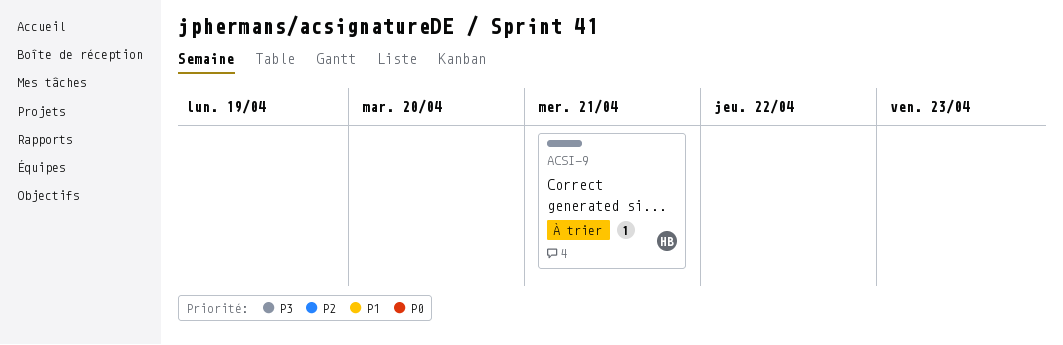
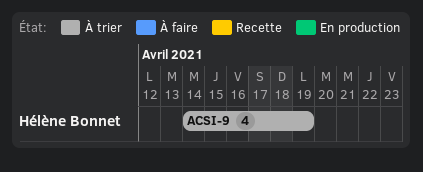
ACSI-9, estimate: 1 -> 4
ACSI-9, due: Apr 21 -> Apr 19

